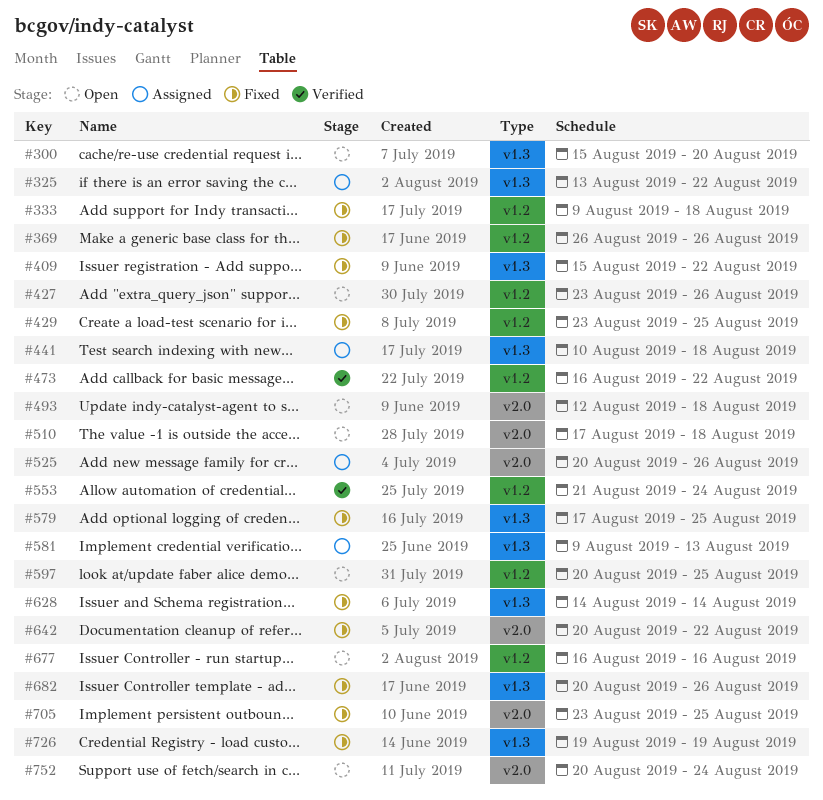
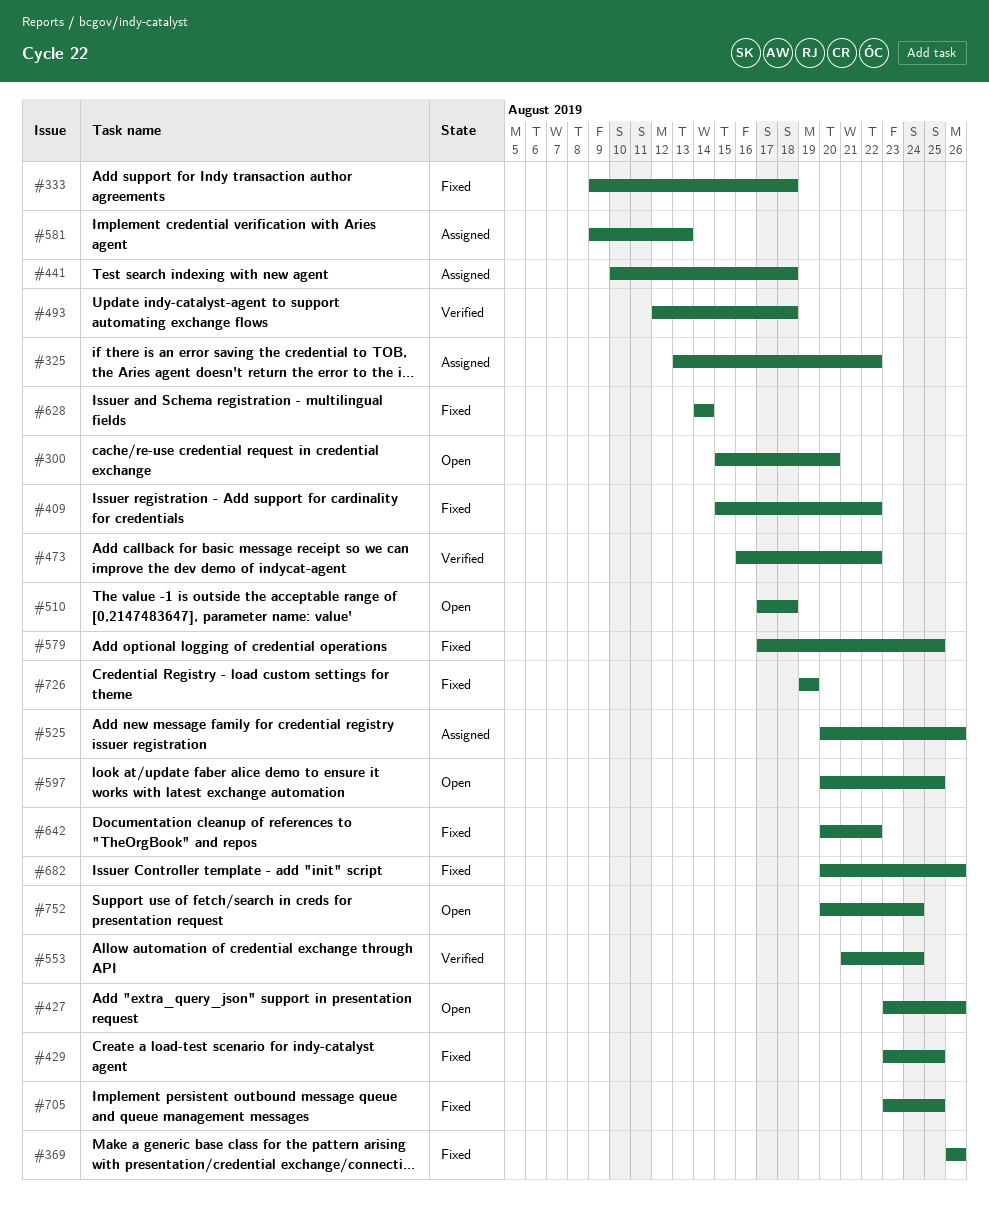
#493, status: Open -> Verified
#677: present -> none

